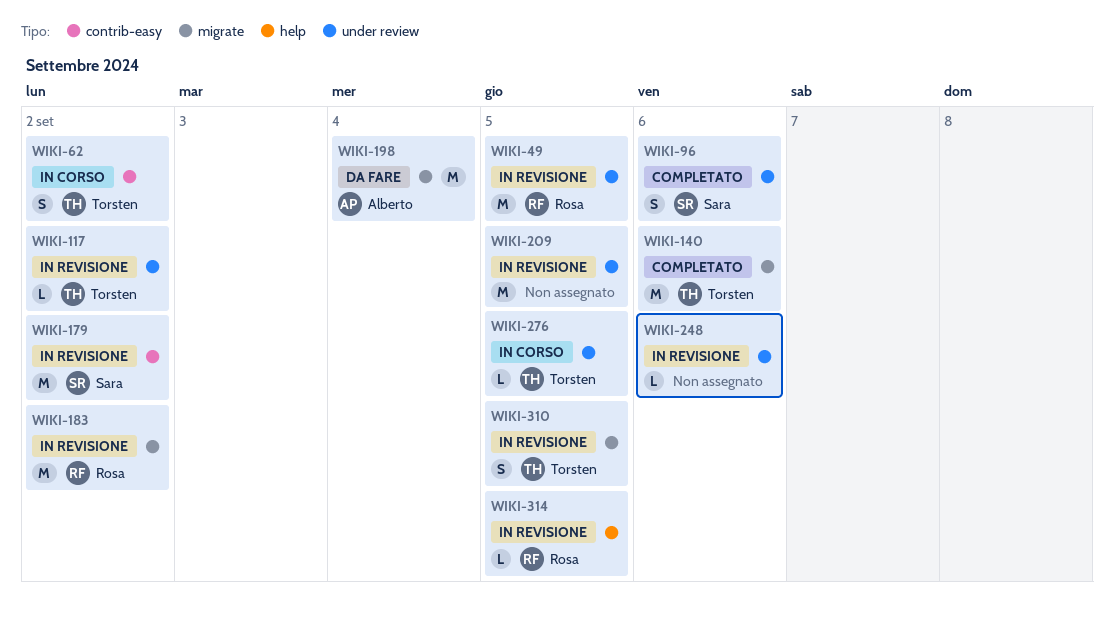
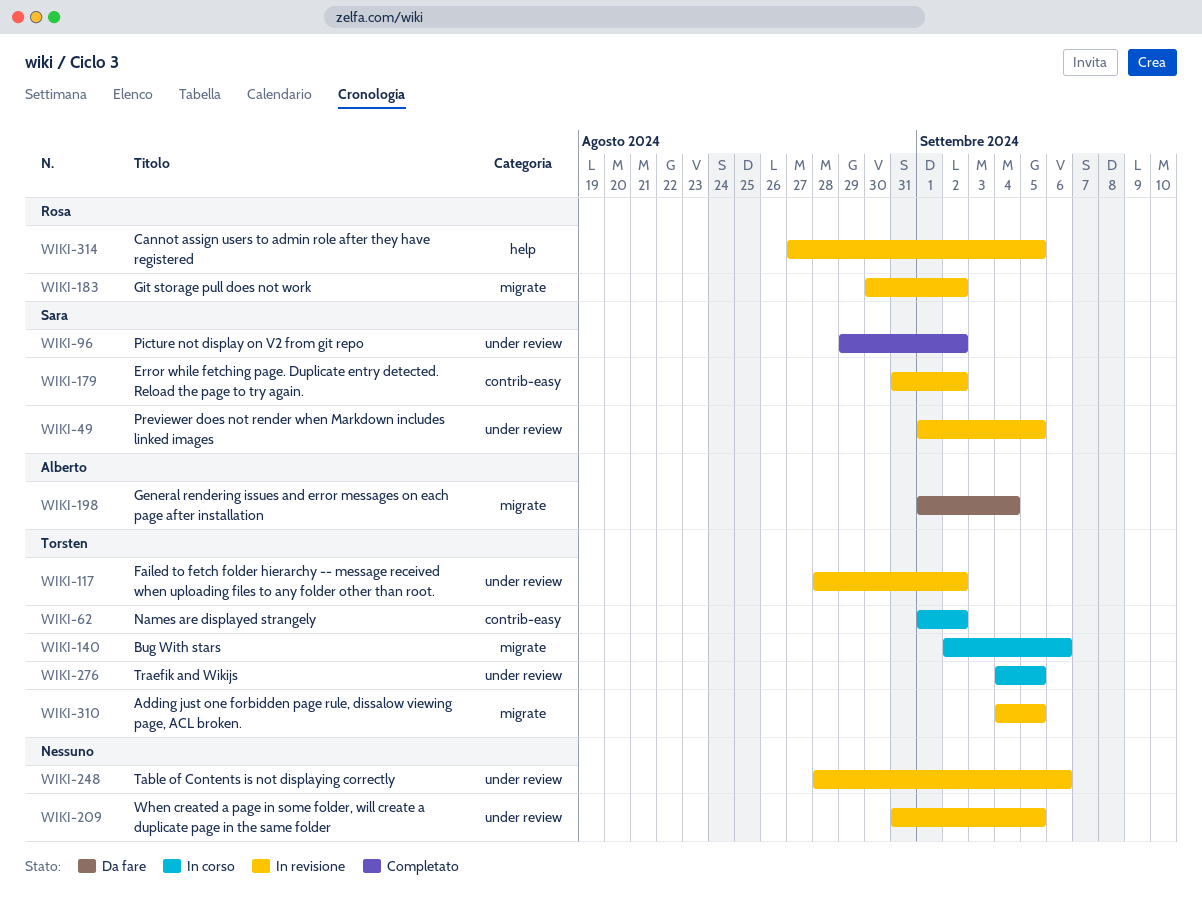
WIKI-49, owner: Rosa -> Sara
WIKI-96, due: Sep 6 -> Sep 2
WIKI-140, status: Completato -> In corso

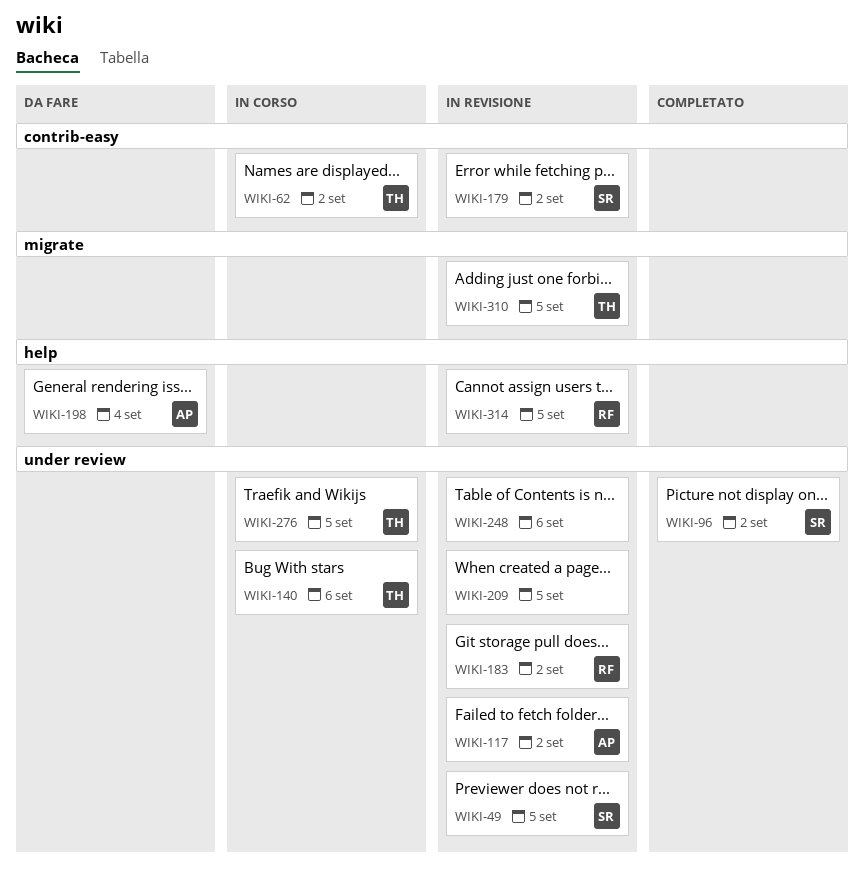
WIKI-117, owner: Torsten -> Alberto
WIKI-140, label: migrate -> under review
WIKI-183, label: migrate -> under review
WIKI-198, label: migrate -> help

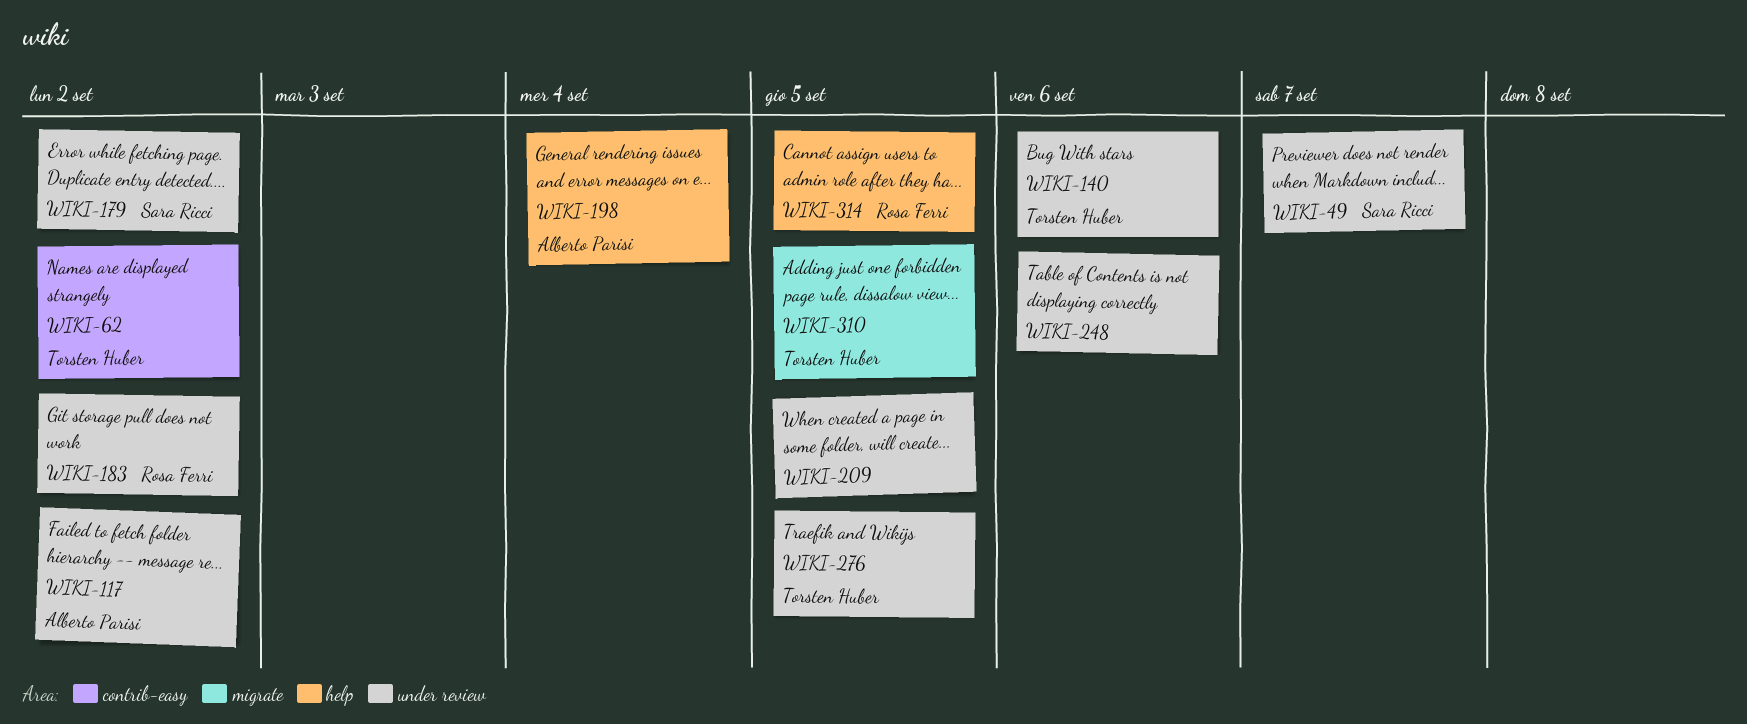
WIKI-49, due: Sep 5 -> Sep 7
WIKI-96: present -> none
WIKI-179, label: contrib-easy -> under review

